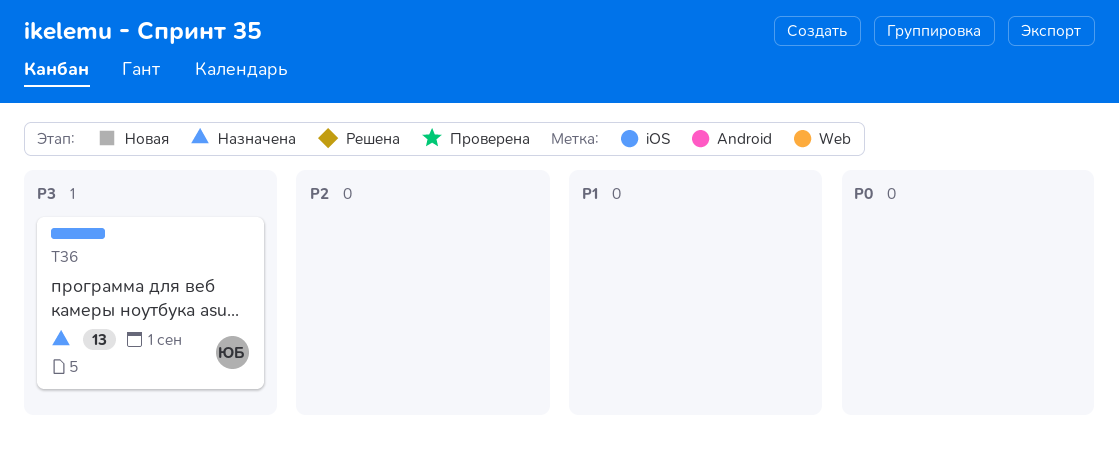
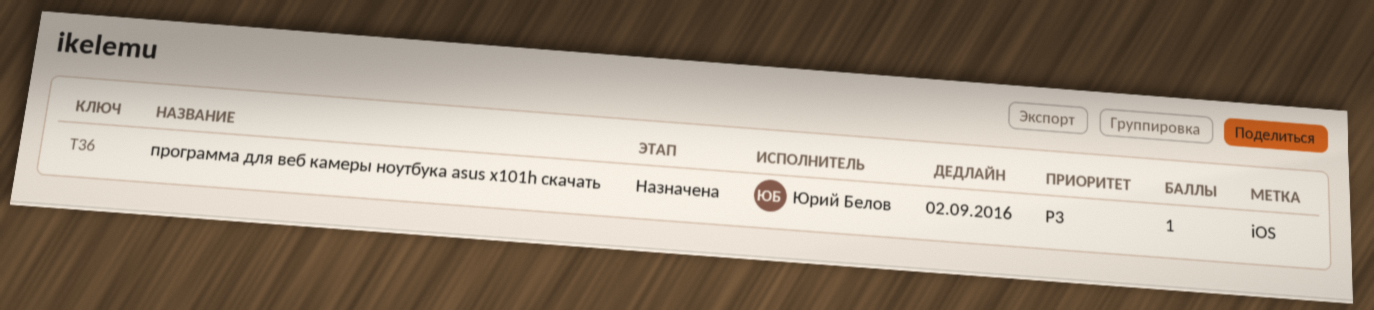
T36, estimate: 13 -> 1
T36, due: Sep 1 -> Sep 2

